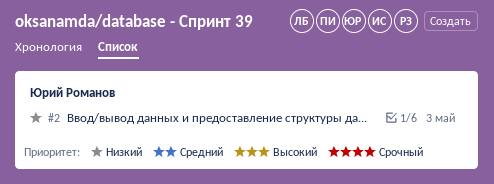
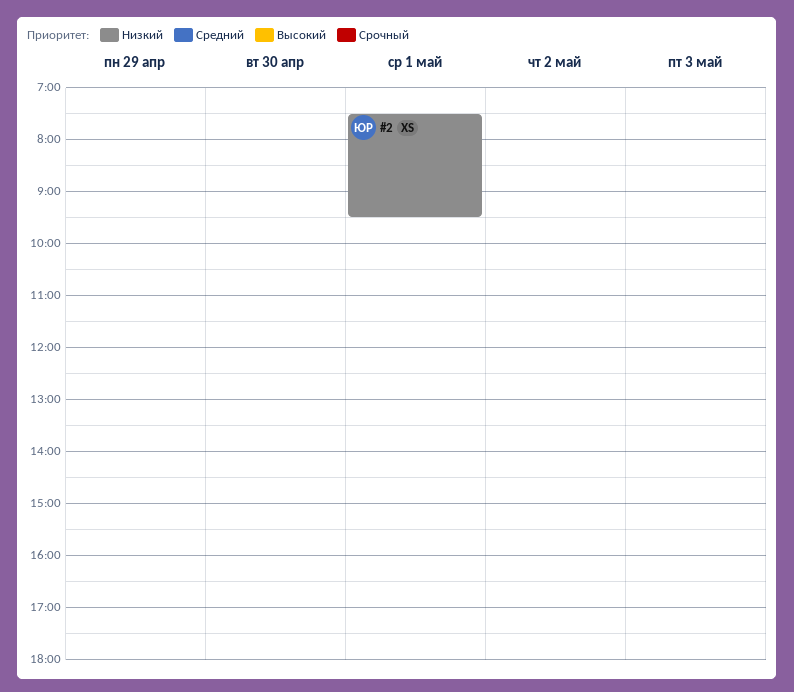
#2, day: May 3 -> May 1

